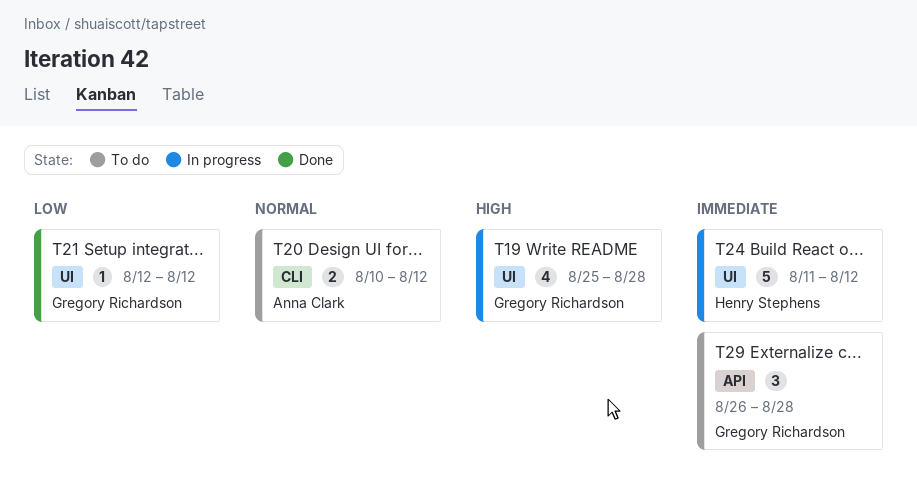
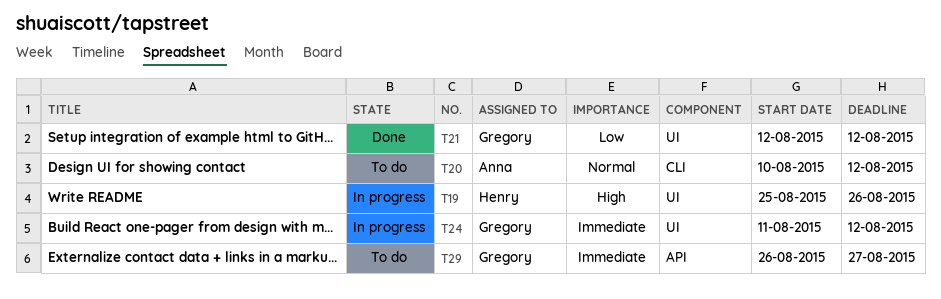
T19, owner: Gregory Richardson -> Henry Stephens
T19, due: Aug 28 -> Aug 26
T24, owner: Henry Stephens -> Gregory Richardson
T29, due: Aug 28 -> Aug 27

